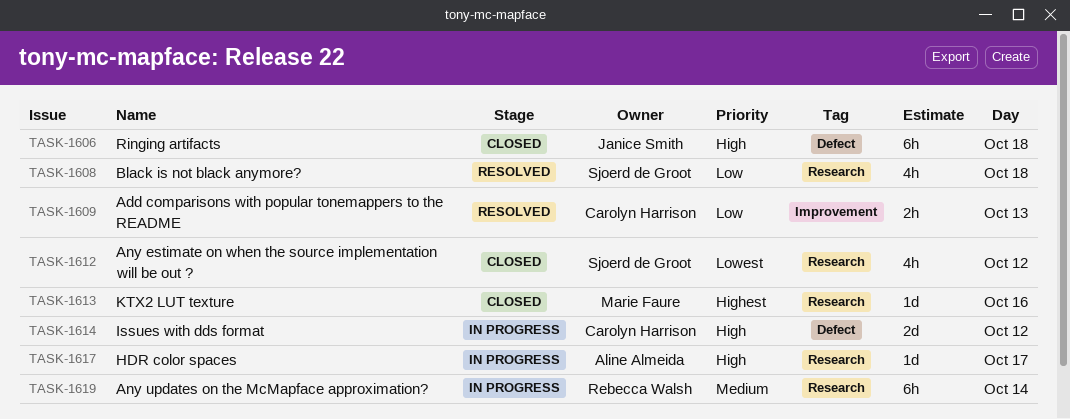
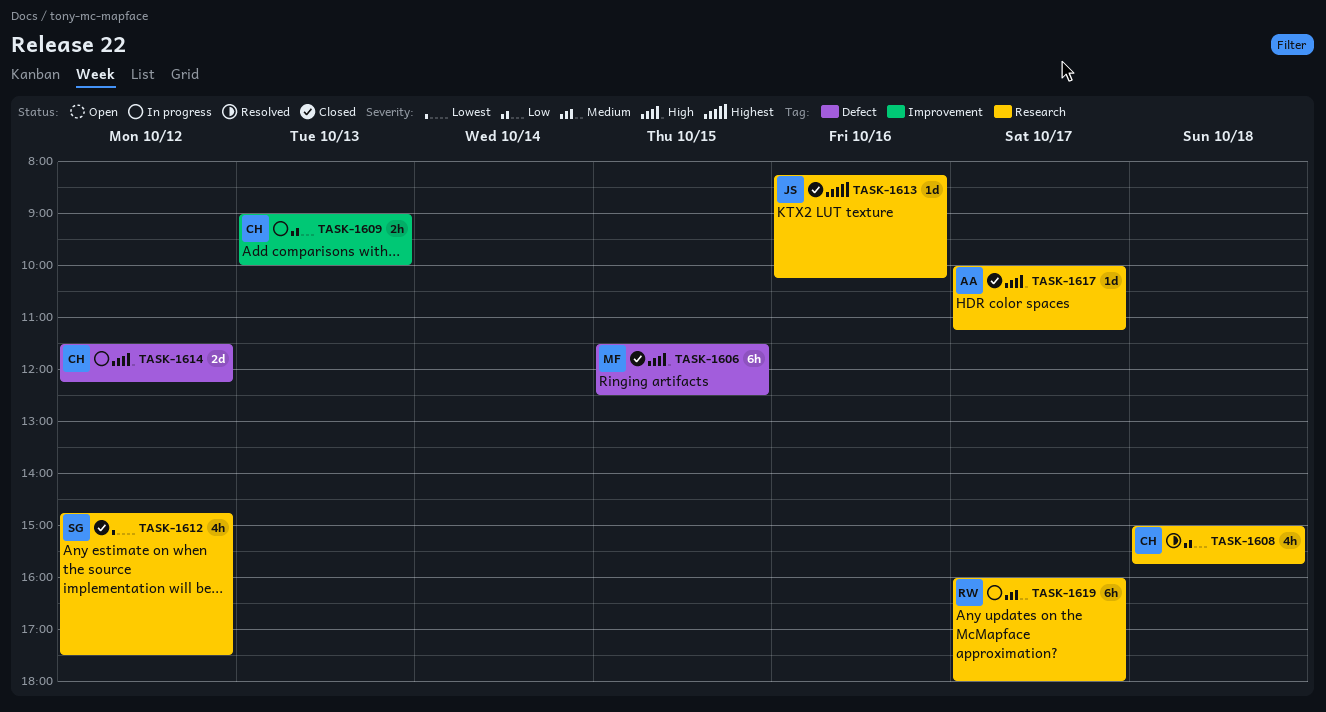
TASK-1606, owner: Janice Smith -> Marie Faure
TASK-1606, day: Oct 18 -> Oct 15
TASK-1608, owner: Sjoerd de Groot -> Carolyn Harrison
TASK-1609, status: Resolved -> In progress
TASK-1613, owner: Marie Faure -> Janice Smith
TASK-1617, status: In progress -> Closed
TASK-1619, day: Oct 14 -> Oct 17

